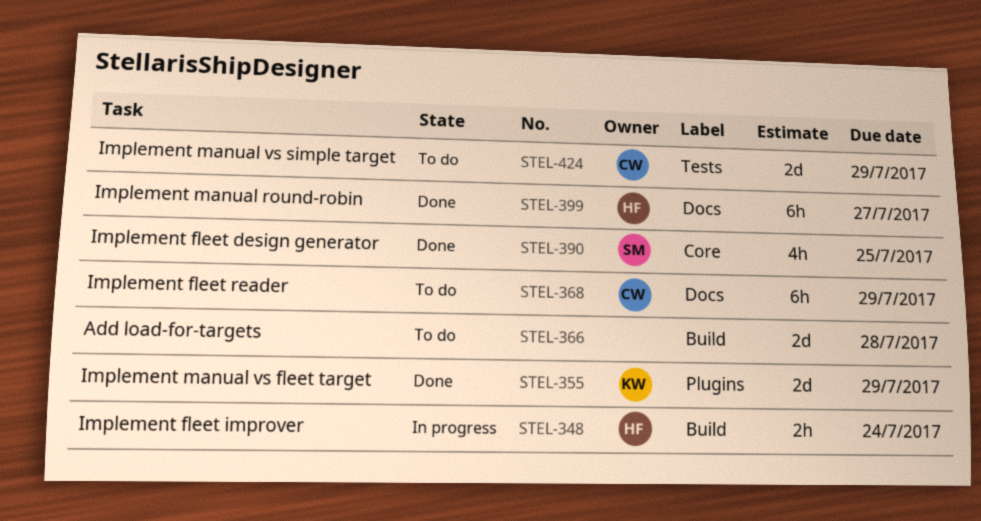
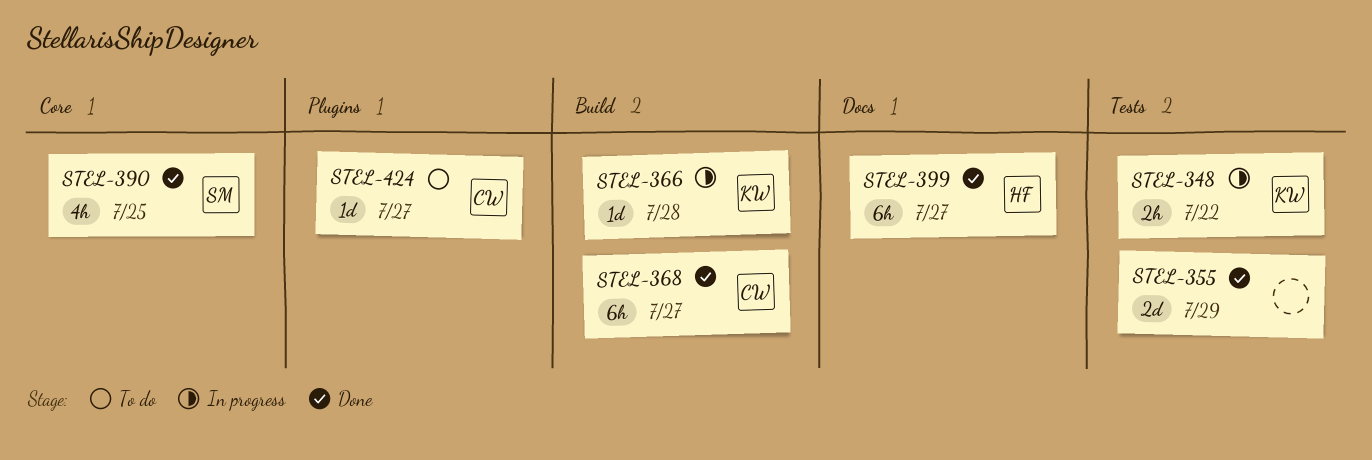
STEL-348, owner: HF -> KW
STEL-348, label: Build -> Tests
STEL-348, due: Jul 24 -> Jul 22
STEL-355, owner: KW -> none
STEL-355, label: Plugins -> Tests
STEL-366, status: To do -> In progress
STEL-366, owner: none -> KW
STEL-366, estimate: 2d -> 1d
STEL-368, status: To do -> Done
STEL-368, label: Docs -> Build
STEL-368, due: Jul 29 -> Jul 27
STEL-424, label: Tests -> Plugins
STEL-424, estimate: 2d -> 1d
STEL-424, due: Jul 29 -> Jul 27

